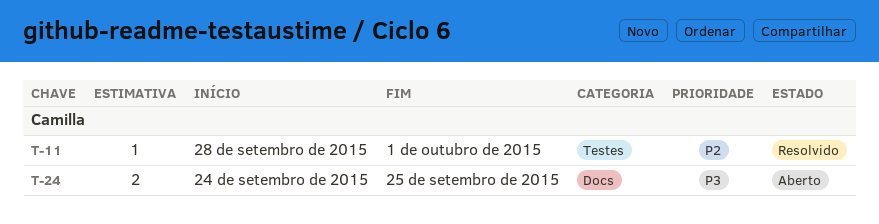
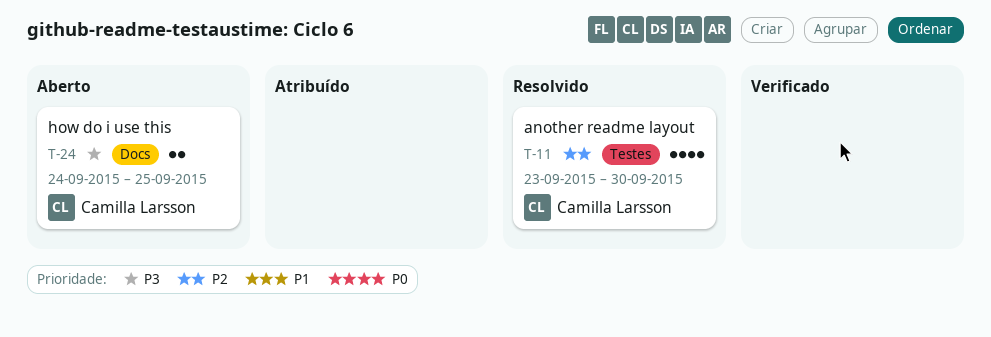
T-11, estimate: 1 -> 4
T-11, start: Sep 28 -> Sep 23
T-11, due: Oct 1 -> Sep 30

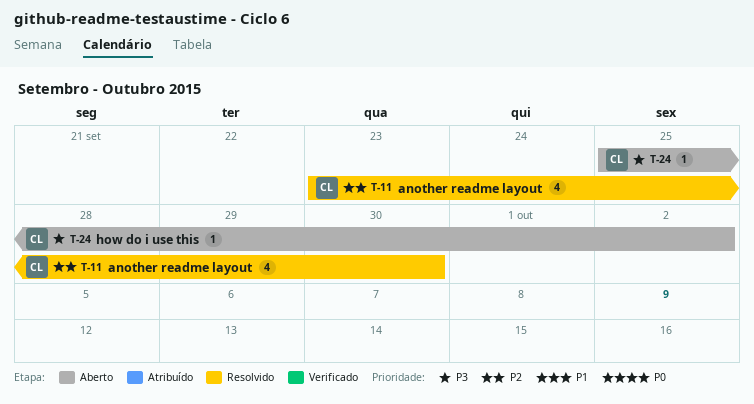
T-24, estimate: 2 -> 1
T-24, start: Sep 24 -> Sep 25
T-24, due: Sep 25 -> Oct 2

